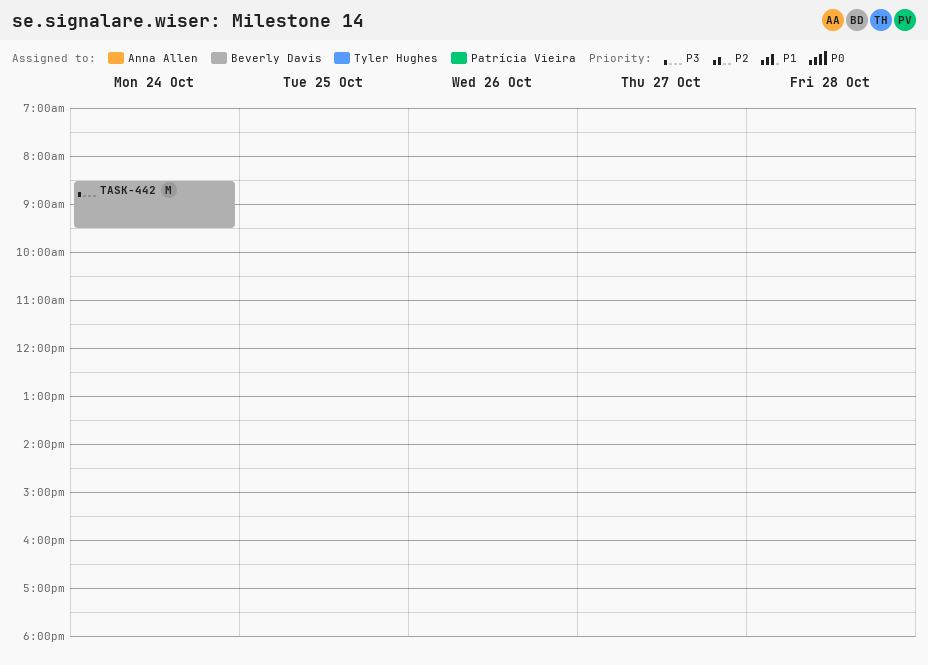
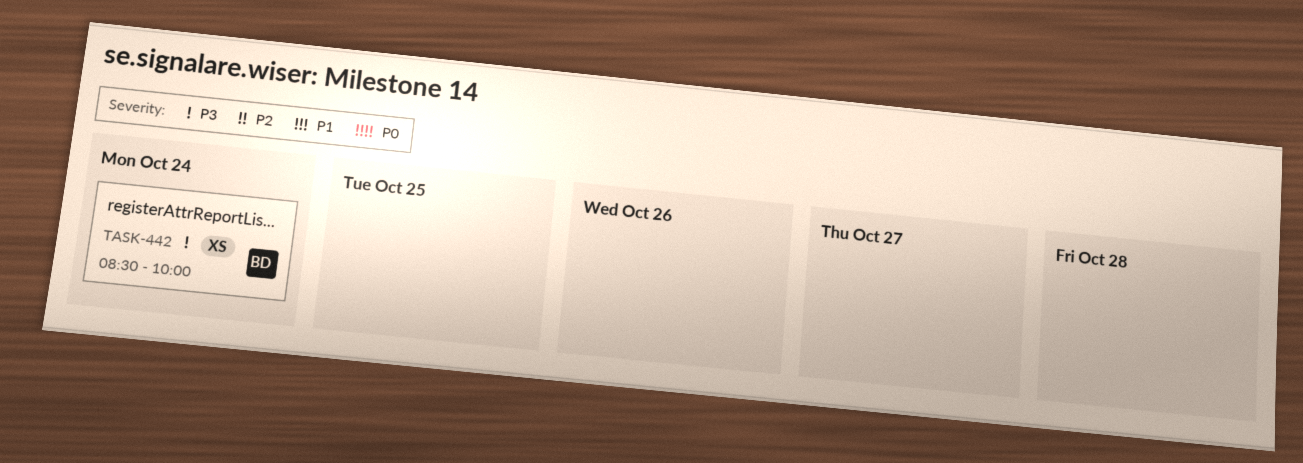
TASK-442, estimate: M -> XS
TASK-442, ends: 09:30 -> 10:00

